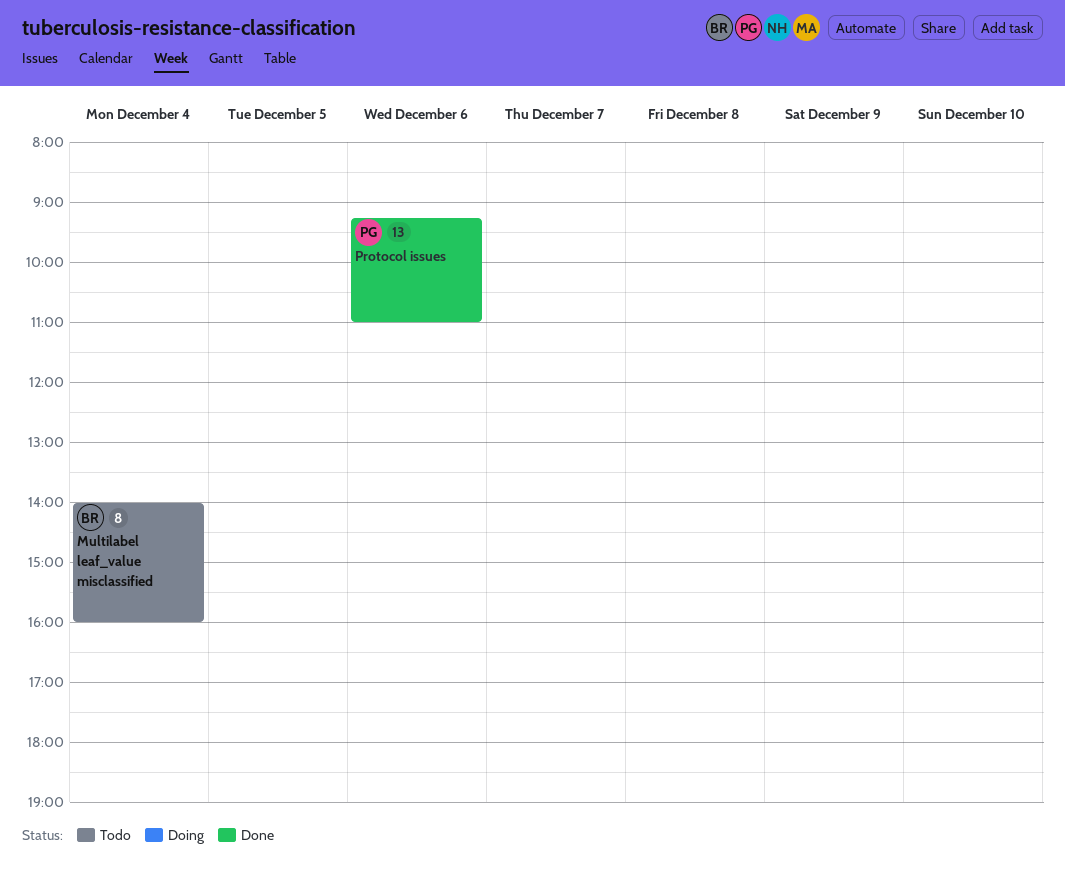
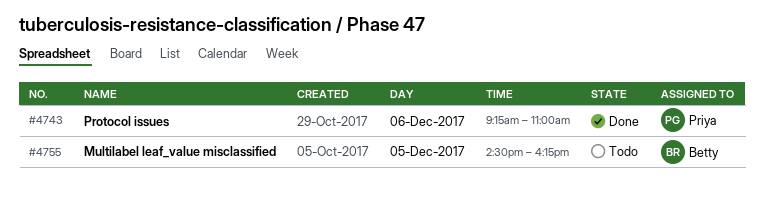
Multilabel leaf_value misclassified, day: Dec 4 -> Dec 5
Multilabel leaf_value misclassified, begins: 14:00 -> 14:30
Multilabel leaf_value misclassified, ends: 16:00 -> 16:15

